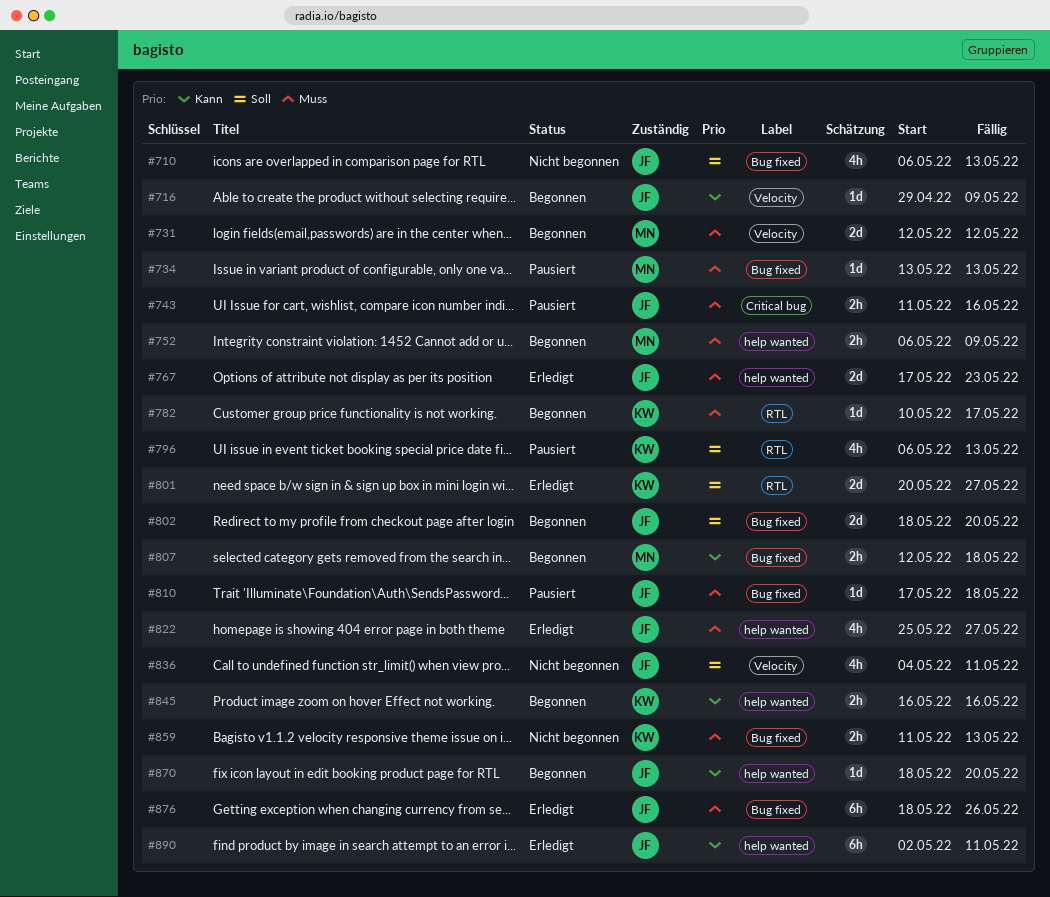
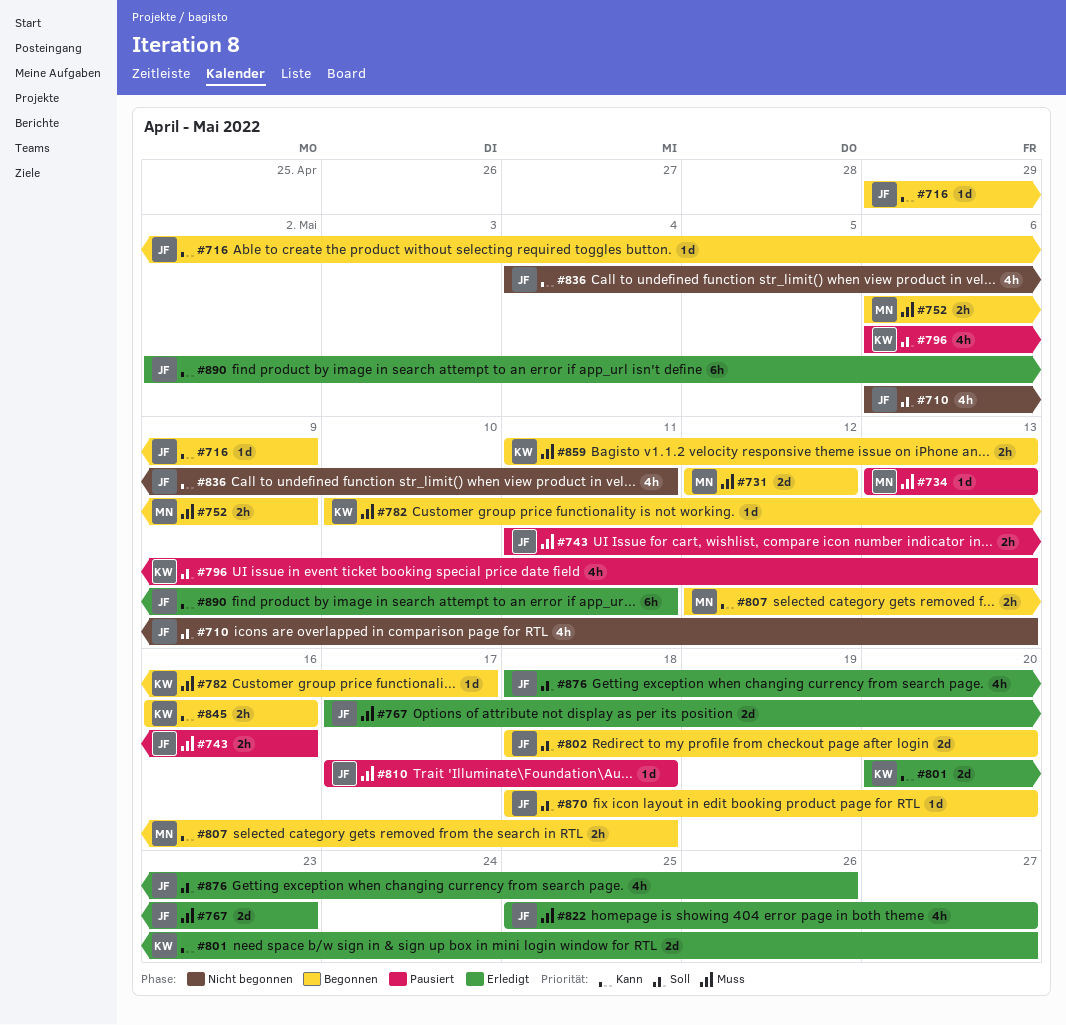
#801, priority: Soll -> Kann
#836, priority: Soll -> Kann
#859, status: Nicht begonnen -> Begonnen
#870, priority: Kann -> Soll
#876, priority: Muss -> Soll
#876, estimate: 6h -> 4h

